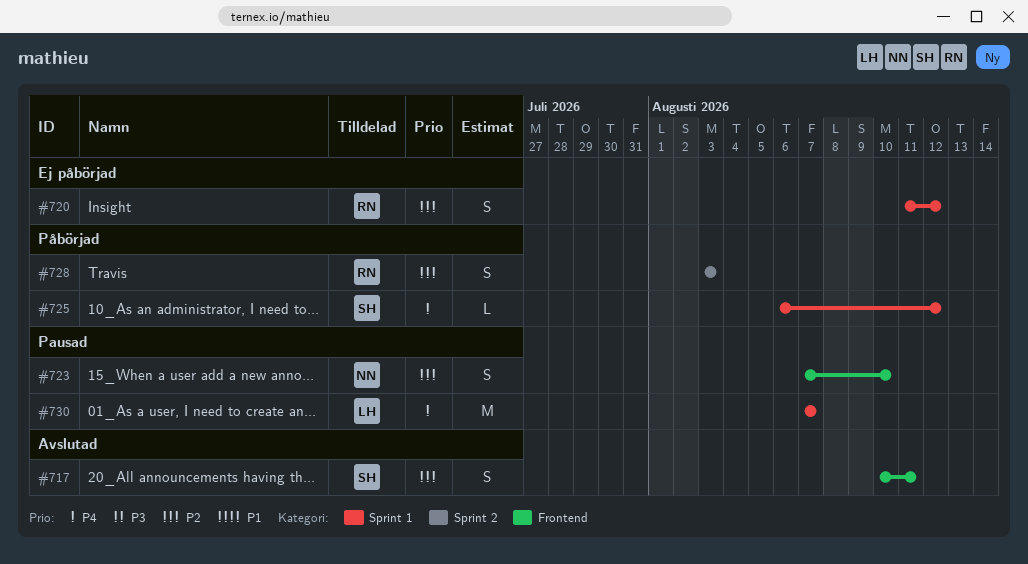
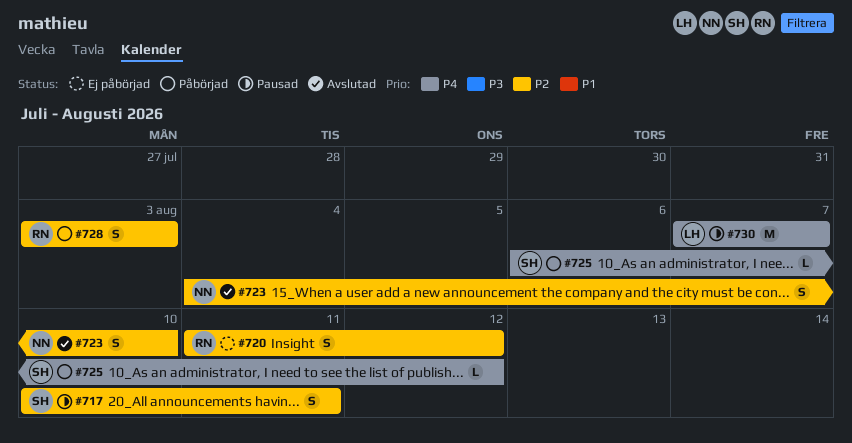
#717, status: Avslutad -> Pausad
#723, status: Pausad -> Avslutad
#723, start: Aug 7 -> Aug 4

